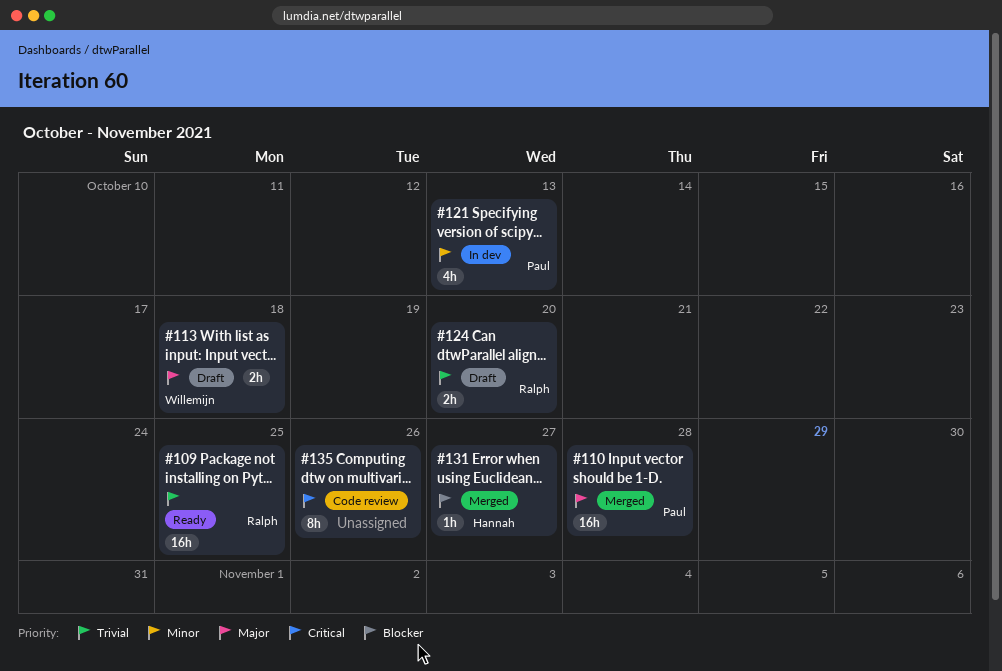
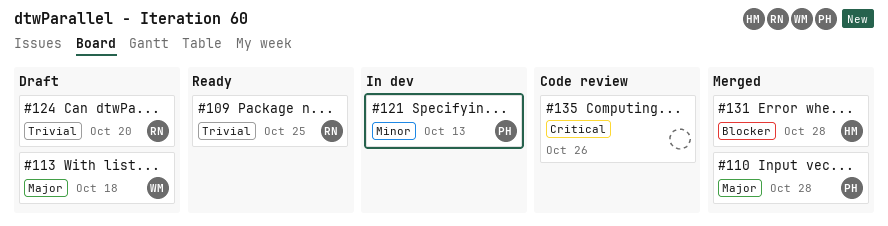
#131, due: Oct 27 -> Oct 28

